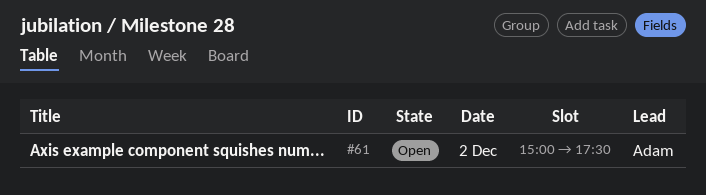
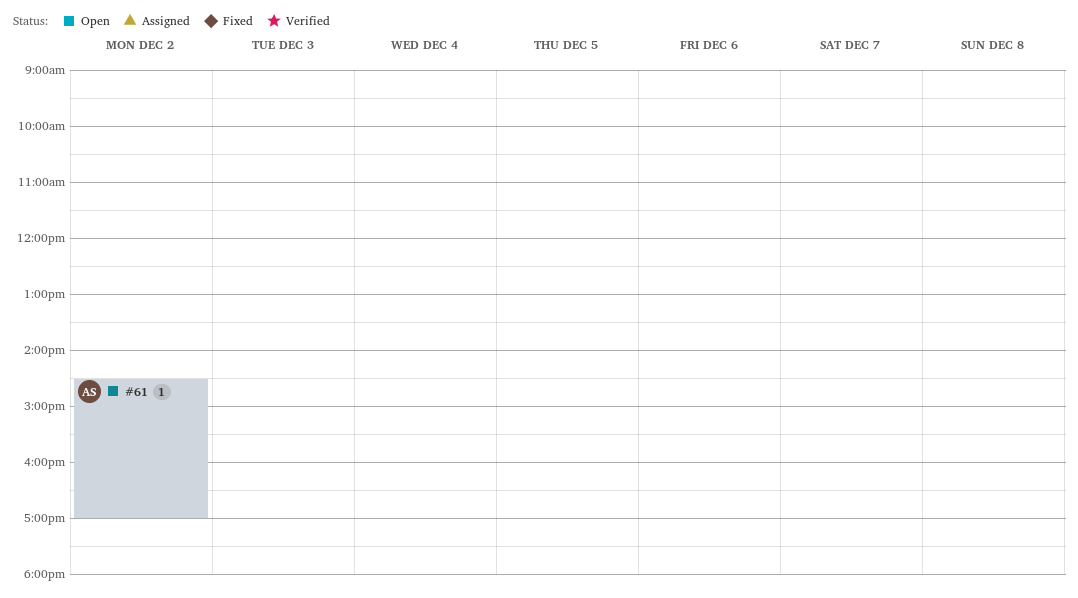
#61, begins: 15:00 -> 14:30
#61, ends: 17:30 -> 17:00

